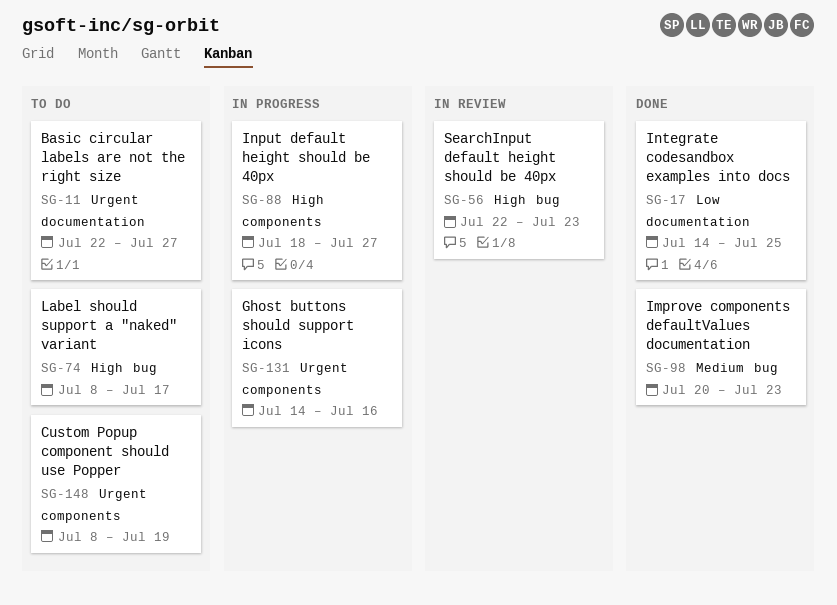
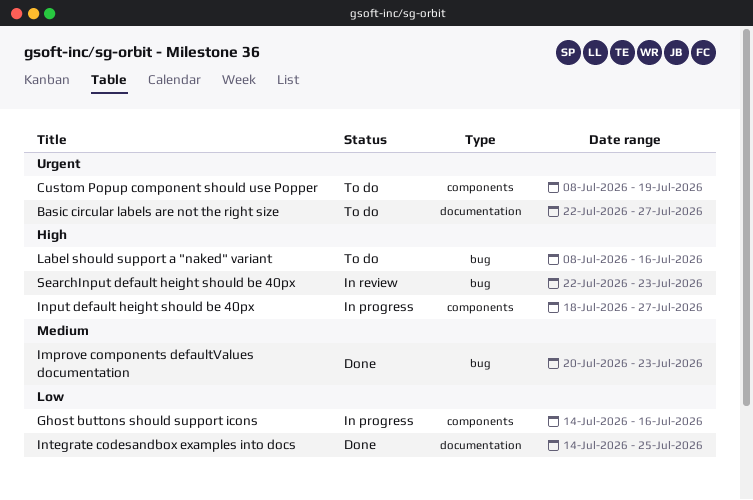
Ghost buttons should support icons, priority: Urgent -> Low
Label should support a "naked" variant, due: Jul 17 -> Jul 16

